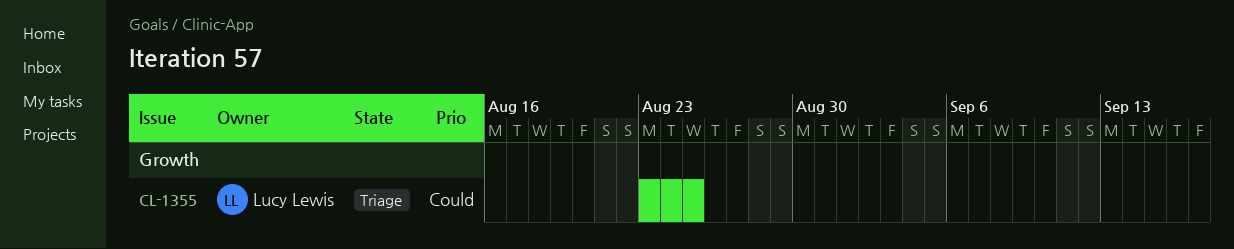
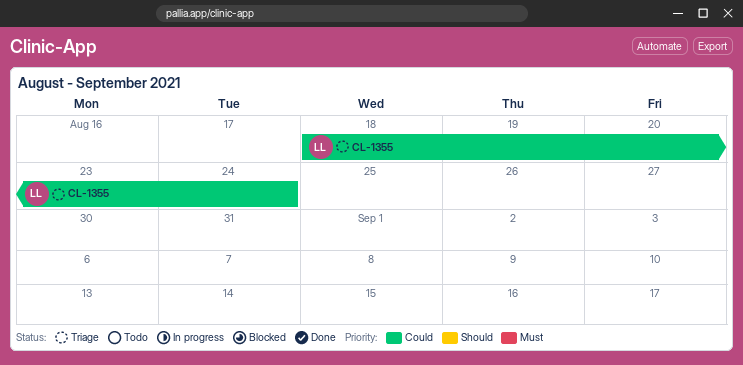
CL-1355, start: Aug 23 -> Aug 18
CL-1355, due: Aug 25 -> Aug 24

